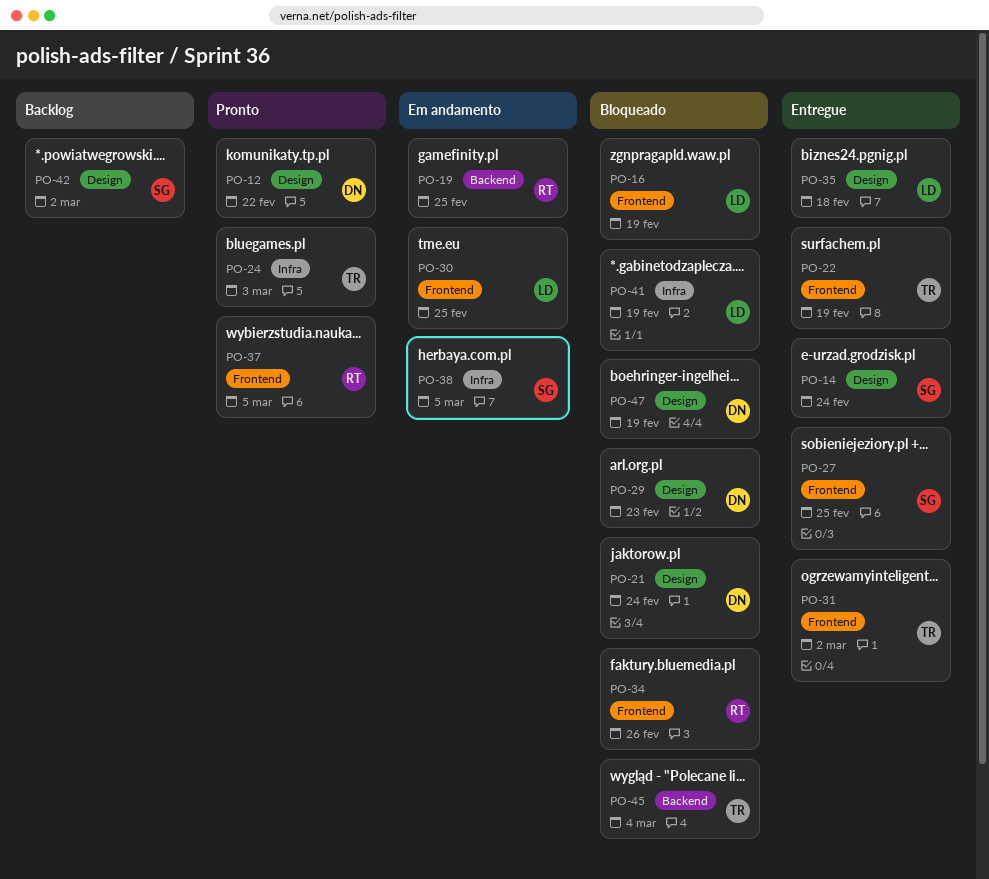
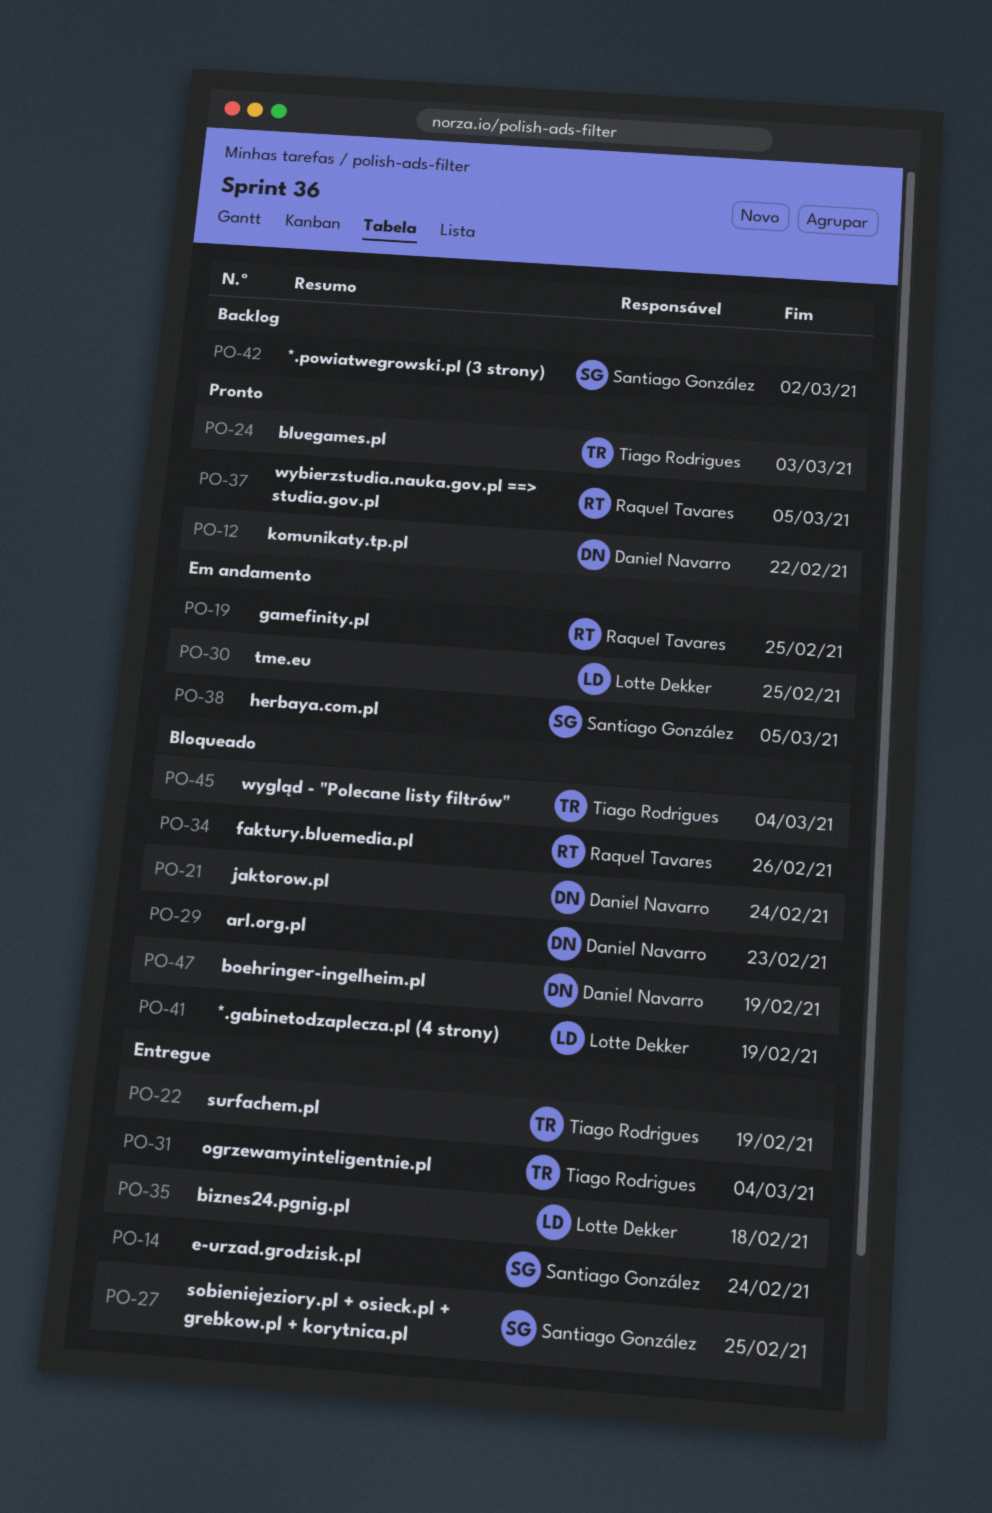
PO-16: present -> none
PO-31, due: Mar 2 -> Mar 4

